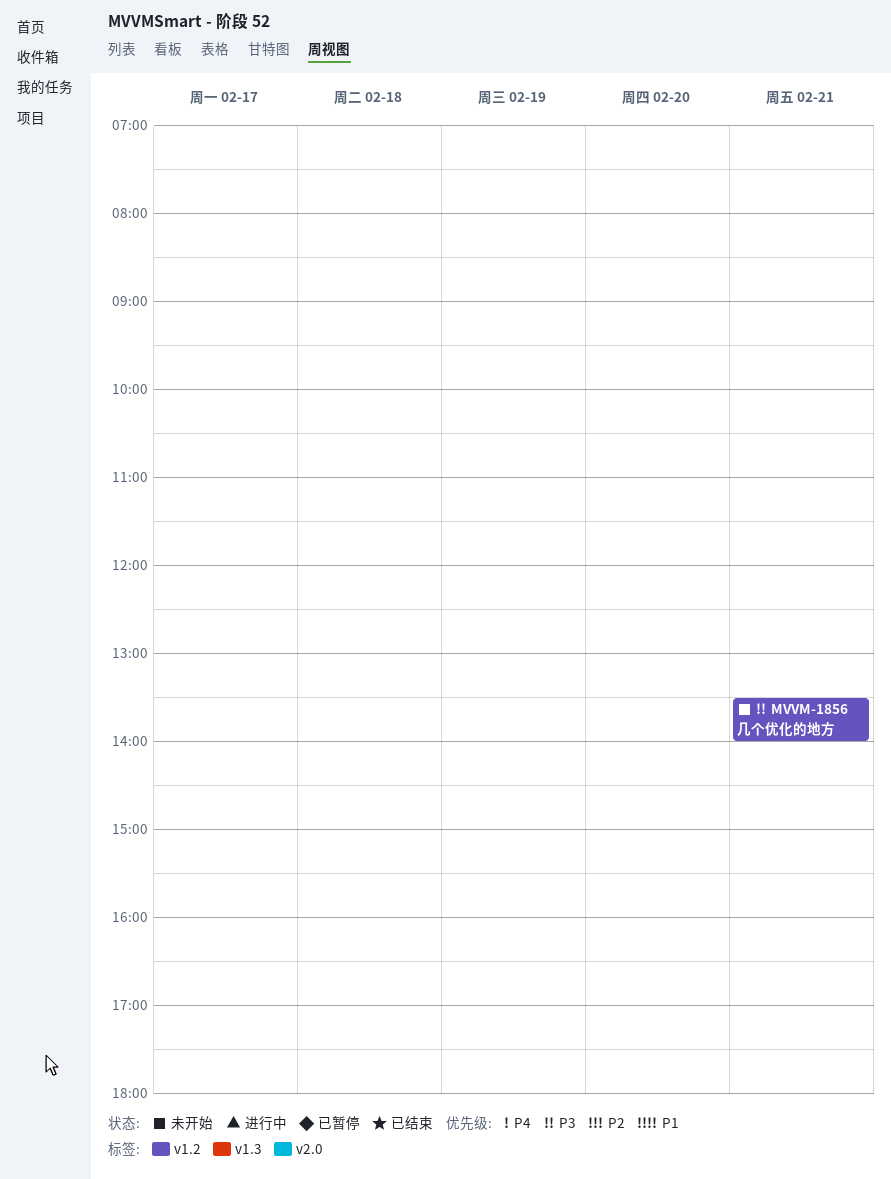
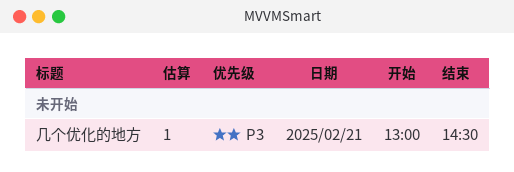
几个优化的地方, begins: 13:30 -> 13:00
几个优化的地方, ends: 14:00 -> 14:30

